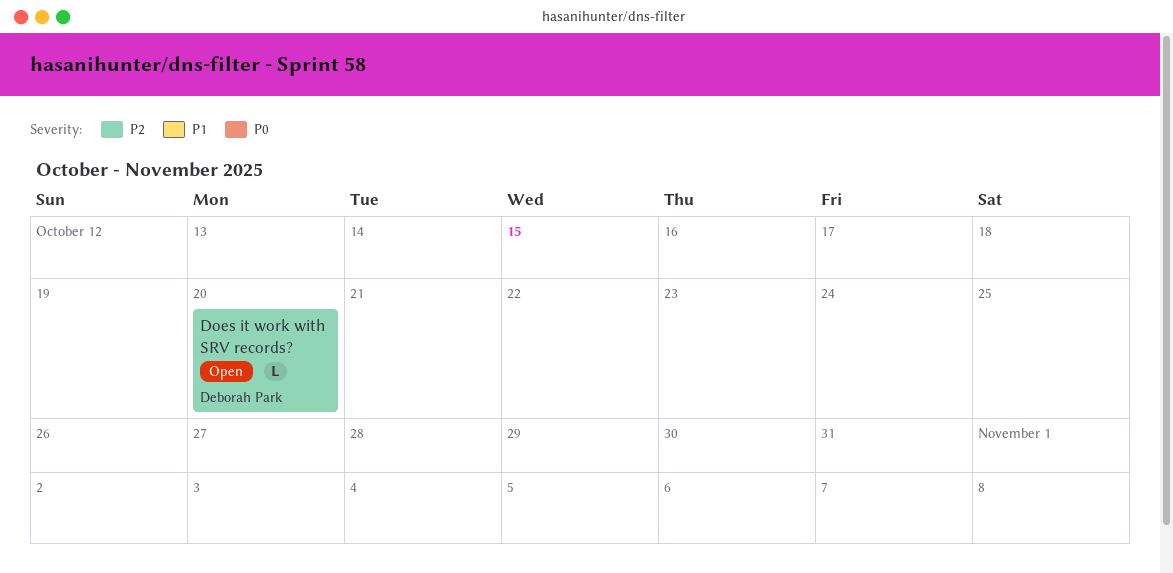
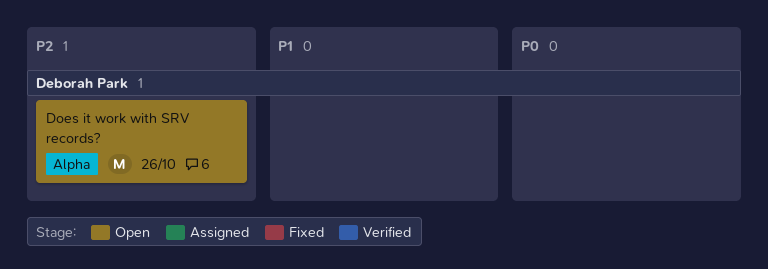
Does it work with SRV records?, estimate: L -> M
Does it work with SRV records?, due: Oct 20 -> Oct 26

